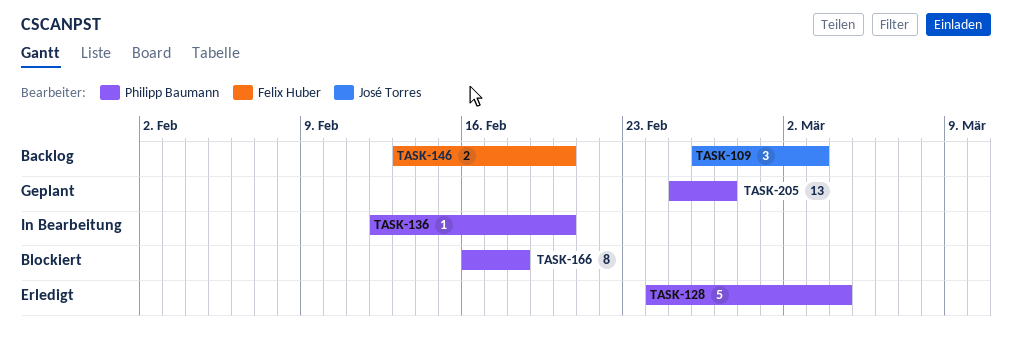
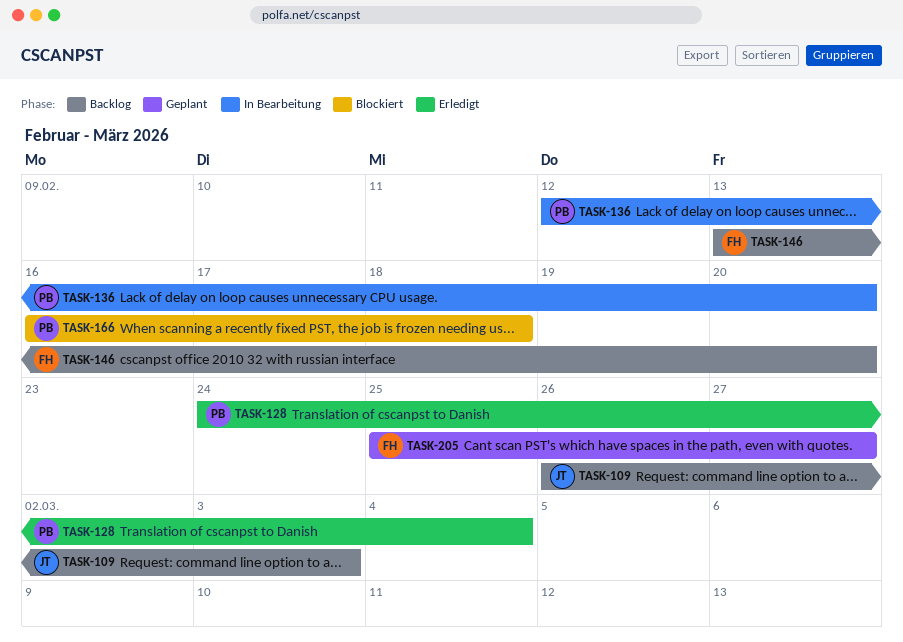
TASK-205, owner: Philipp Baumann -> Felix Huber

